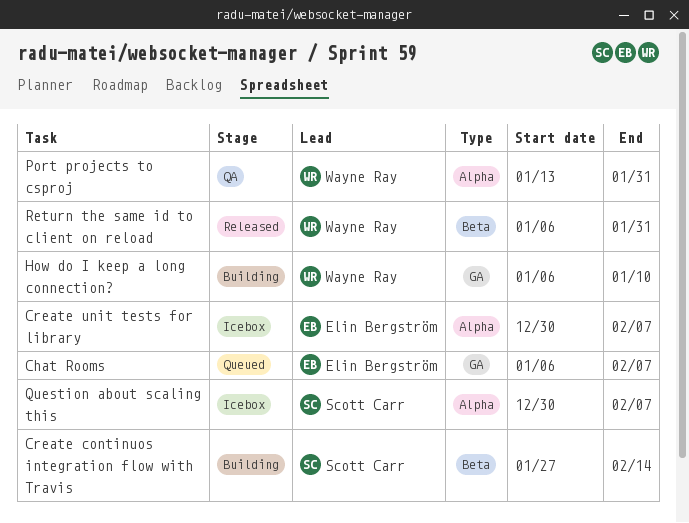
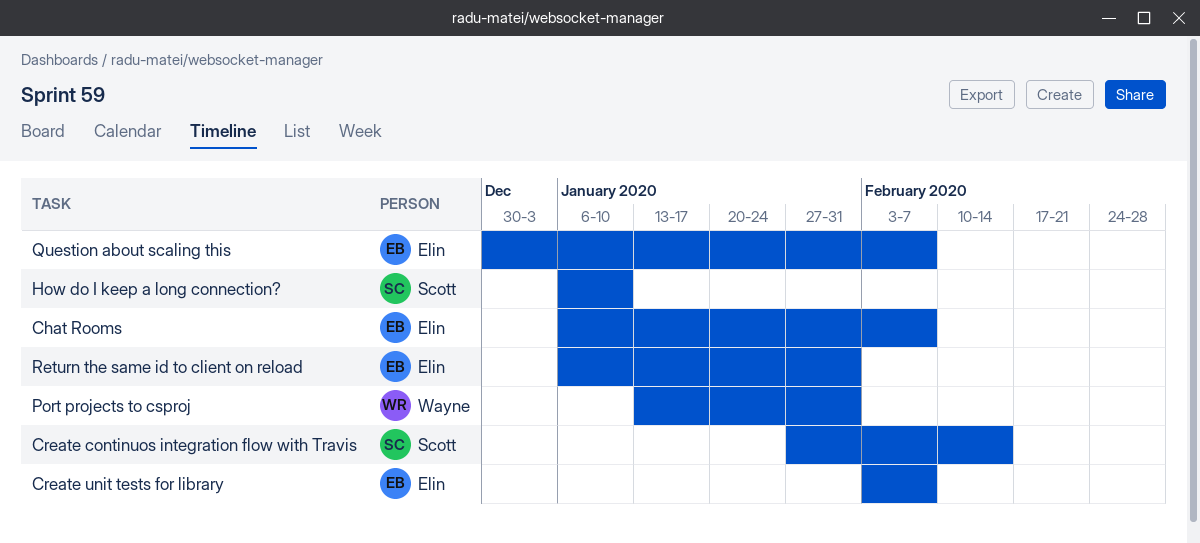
Create unit tests for library, start: Dec 30 -> Feb 3
How do I keep a long connection?, owner: Wayne Ray -> Scott Carr
Question about scaling this, owner: Scott Carr -> Elin Bergström
Return the same id to client on reload, owner: Wayne Ray -> Elin Bergström

